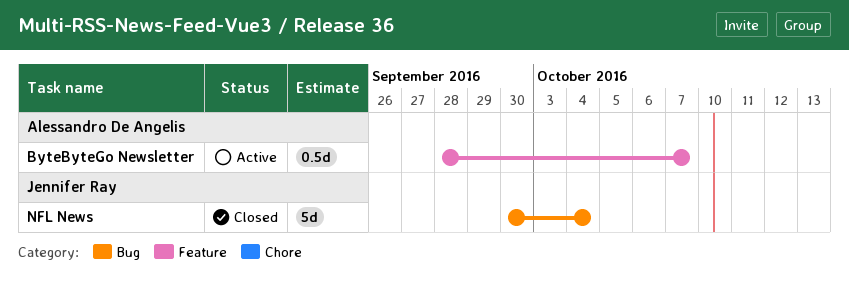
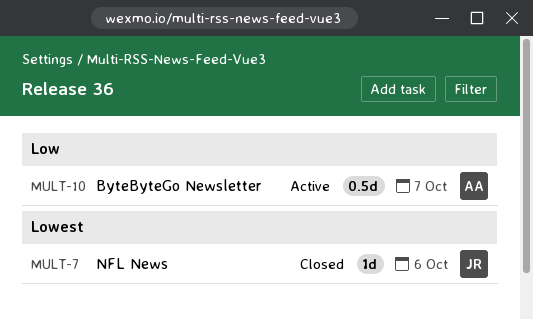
NFL News, estimate: 5d -> 1d
NFL News, due: Oct 4 -> Oct 6

